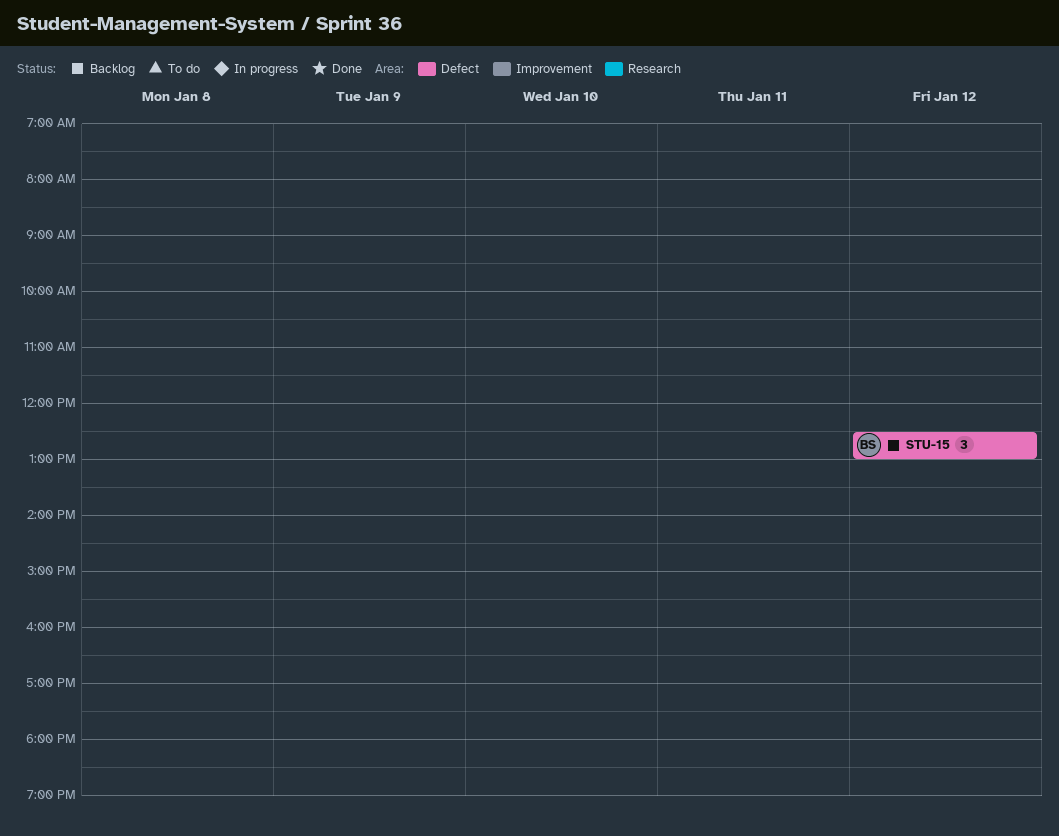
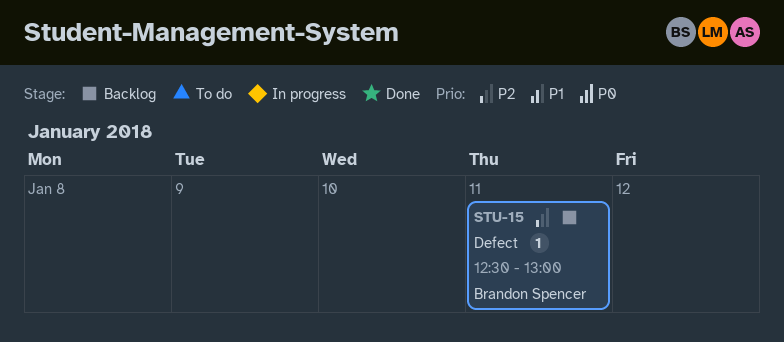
STU-15, estimate: 3 -> 1
STU-15, day: Jan 12 -> Jan 11

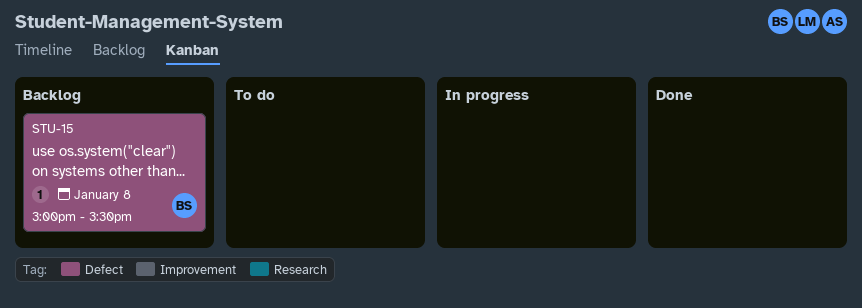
STU-15, day: Jan 11 -> Jan 8
STU-15, begins: 12:30 -> 15:00
STU-15, ends: 13:00 -> 15:30

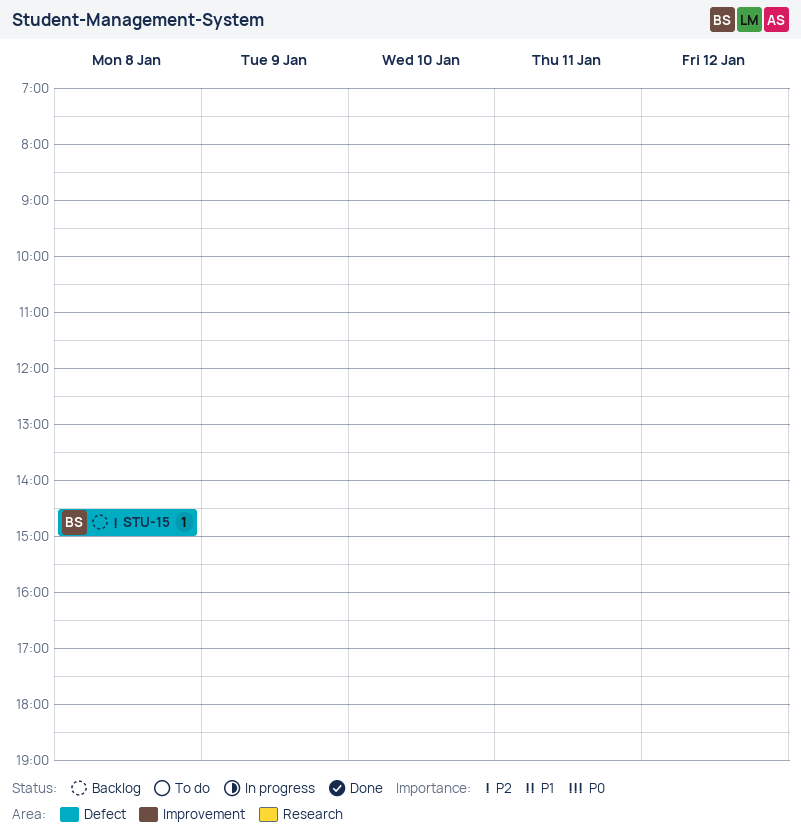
STU-15, begins: 15:00 -> 14:30
STU-15, ends: 15:30 -> 15:00

